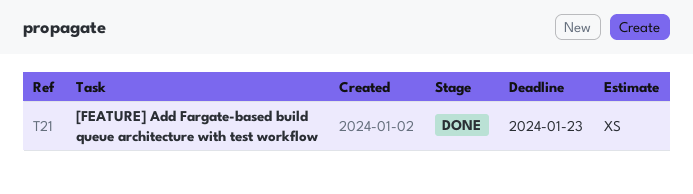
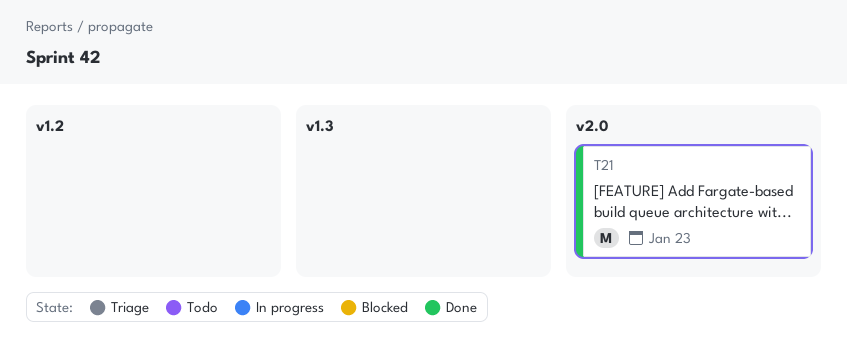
T21, estimate: XS -> M

